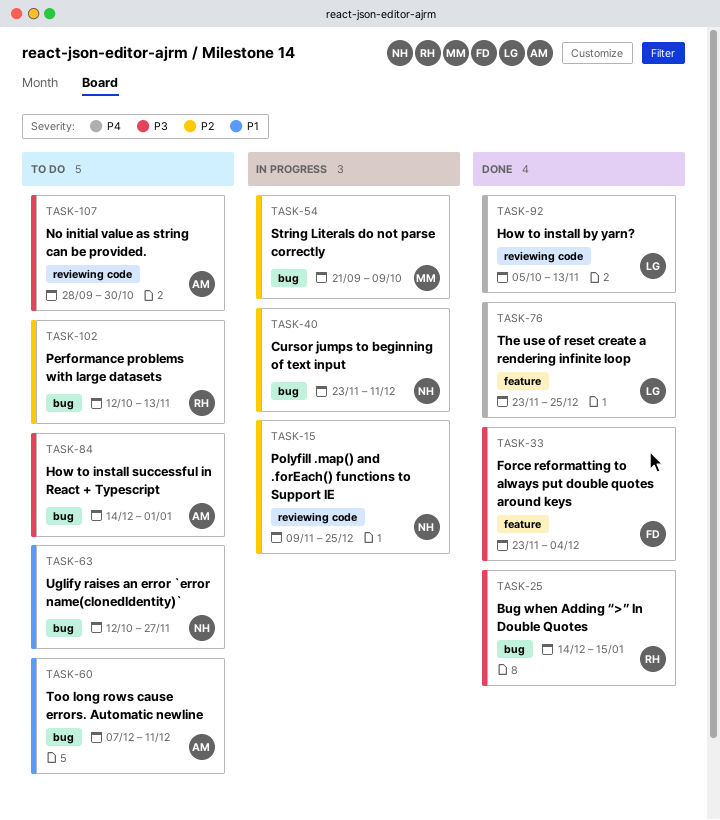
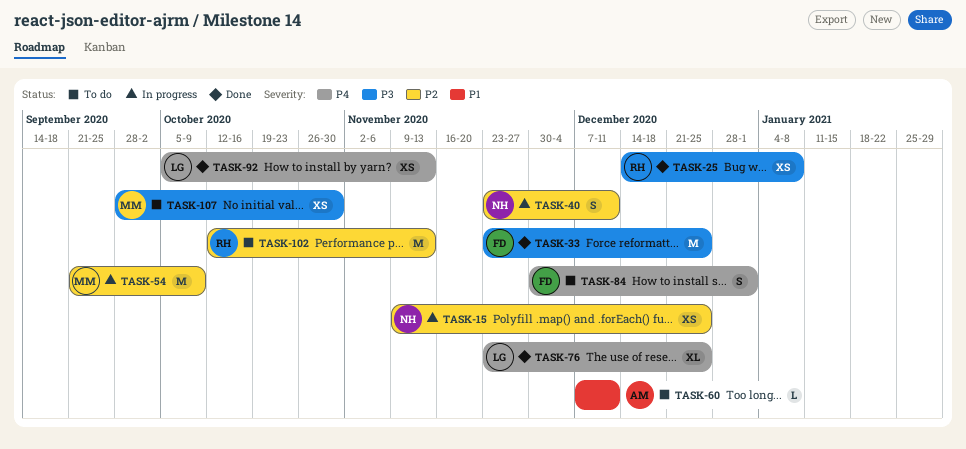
TASK-25, due: Jan 15 -> Jan 8
TASK-33, due: Dec 4 -> Dec 25
TASK-63: present -> none
TASK-84, owner: AM -> FD
TASK-84, priority: P3 -> P4
TASK-84, start: Dec 14 -> Nov 30
TASK-107, owner: AM -> MM

